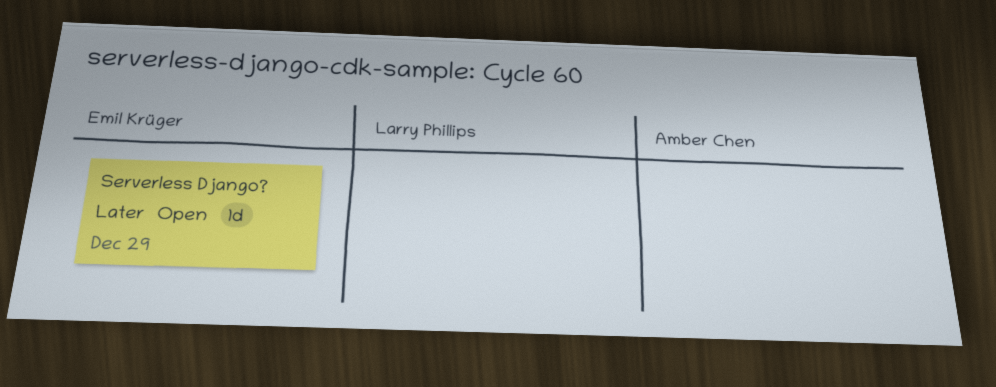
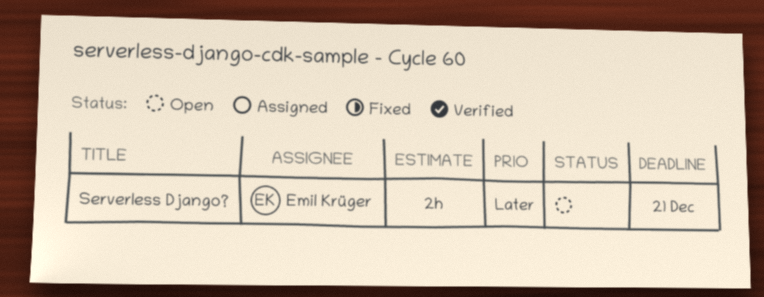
Serverless Django?, estimate: 1d -> 2h
Serverless Django?, due: Dec 29 -> Dec 21

